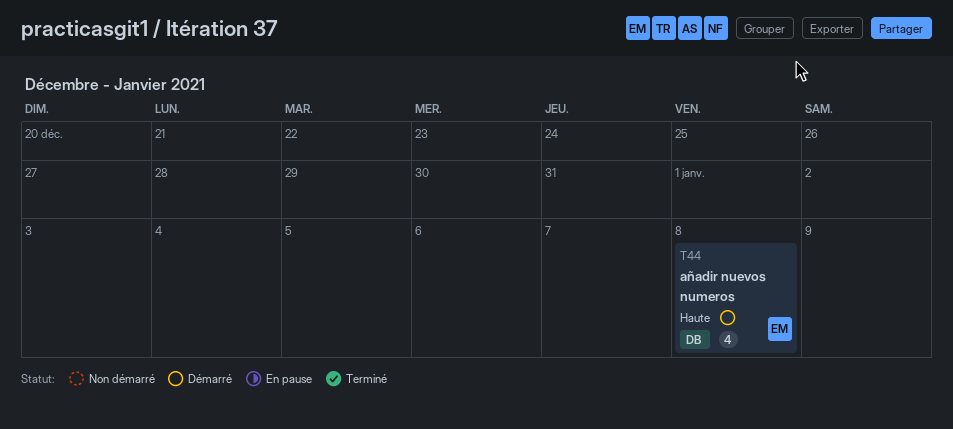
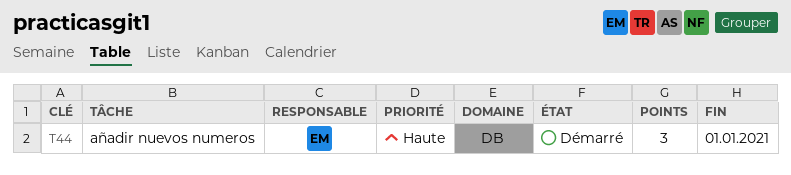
T44, estimate: 4 -> 3
T44, due: Jan 8 -> Jan 1

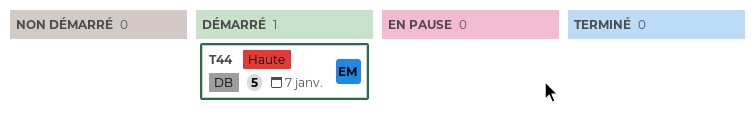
T44, estimate: 3 -> 5
T44, due: Jan 1 -> Jan 7

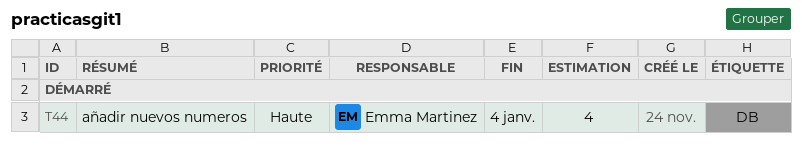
T44, estimate: 5 -> 4
T44, due: Jan 7 -> Jan 4

